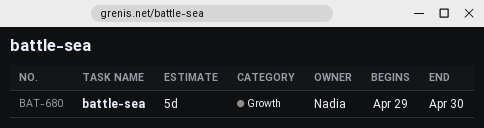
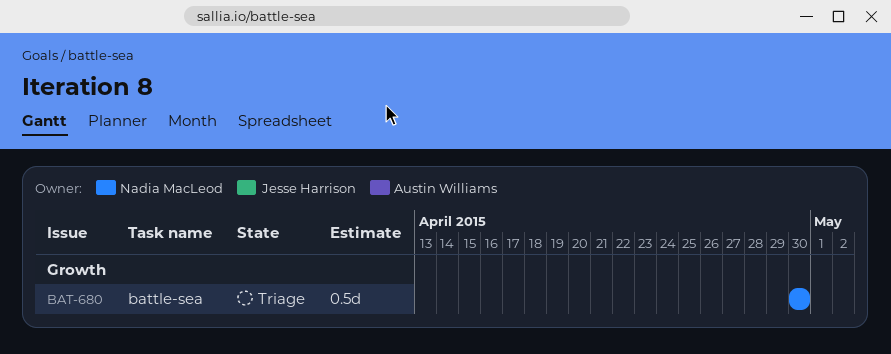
BAT-680, estimate: 5d -> 0.5d
BAT-680, start: Apr 29 -> Apr 30

